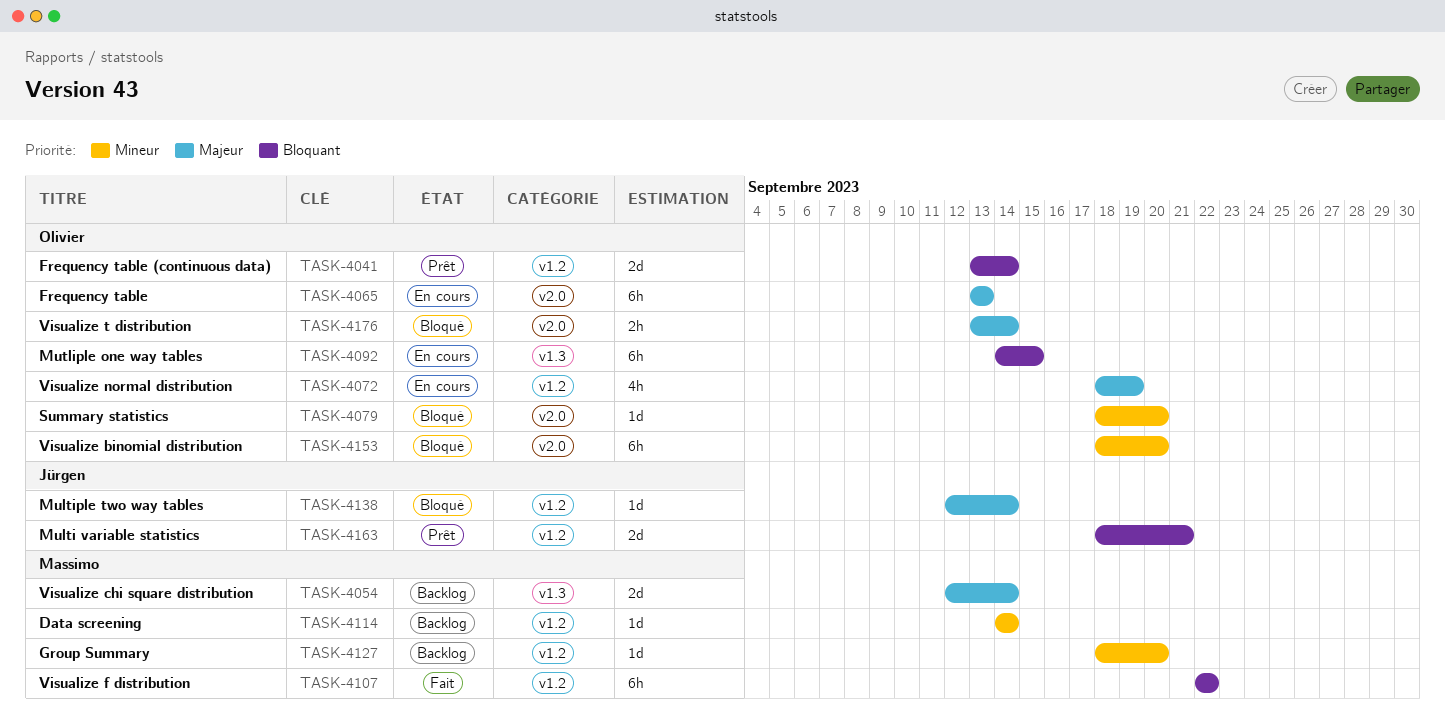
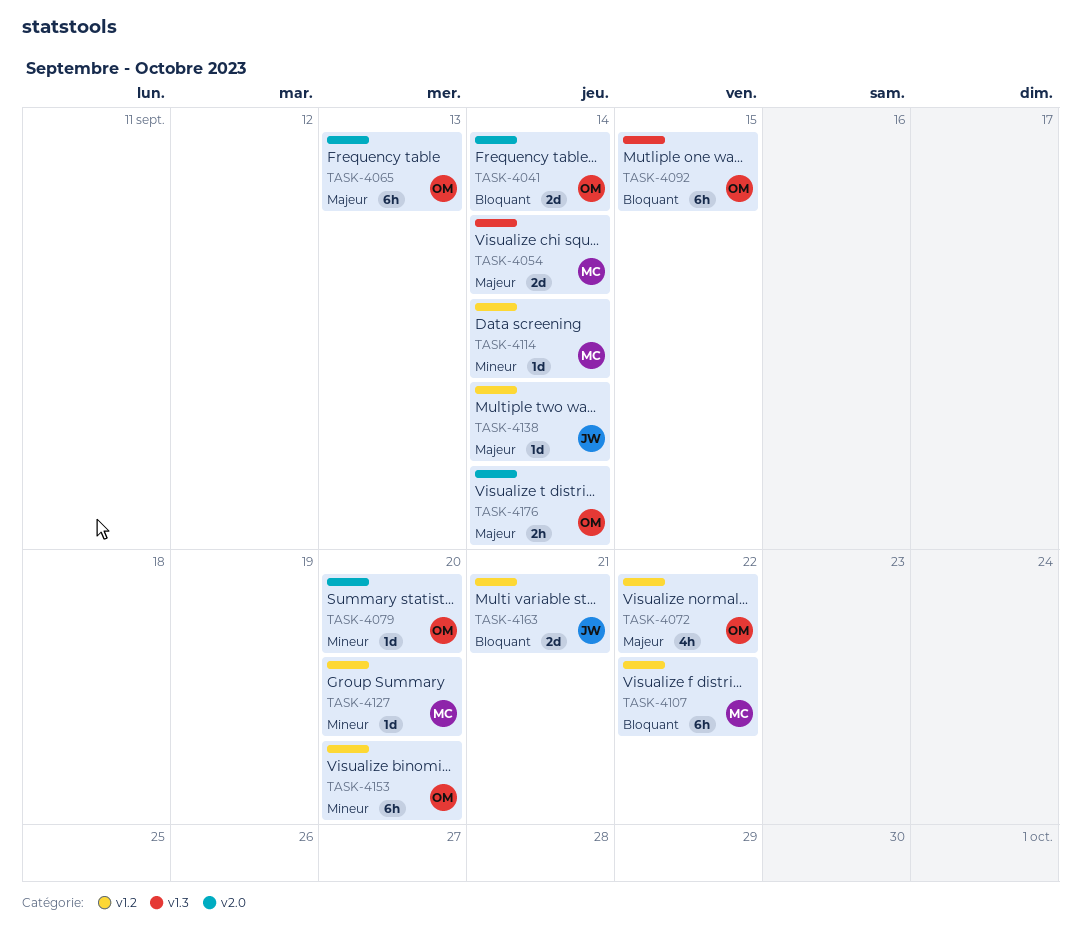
TASK-4041, label: v1.2 -> v2.0
TASK-4072, due: Sep 19 -> Sep 22
TASK-4153, label: v2.0 -> v1.2

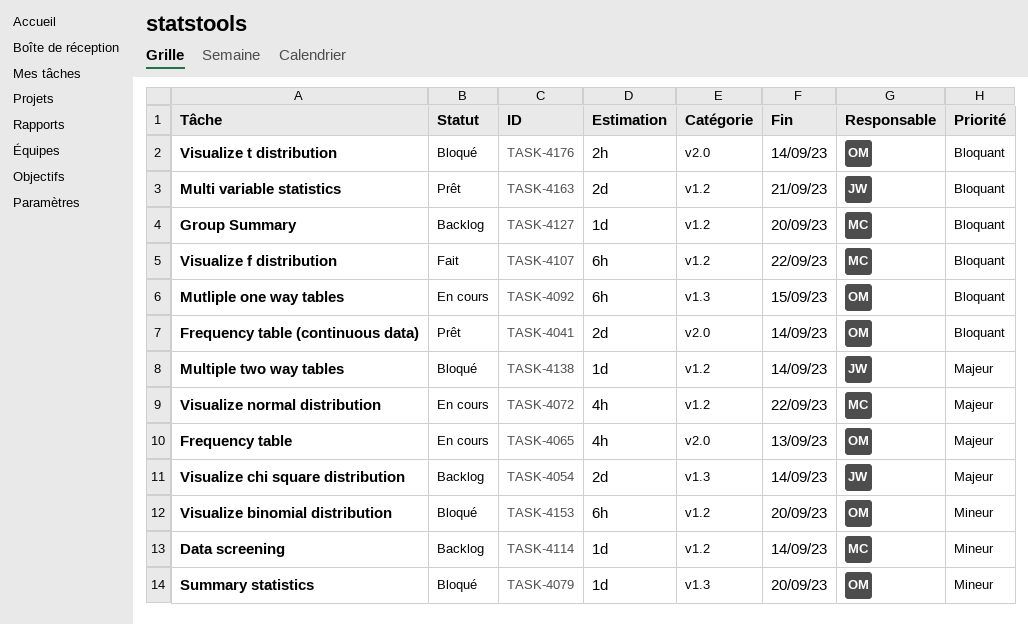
TASK-4054, owner: MC -> JW
TASK-4065, estimate: 6h -> 4h
TASK-4072, owner: OM -> MC
TASK-4079, label: v2.0 -> v1.3
TASK-4127, priority: Mineur -> Bloquant
TASK-4176, priority: Majeur -> Bloquant

